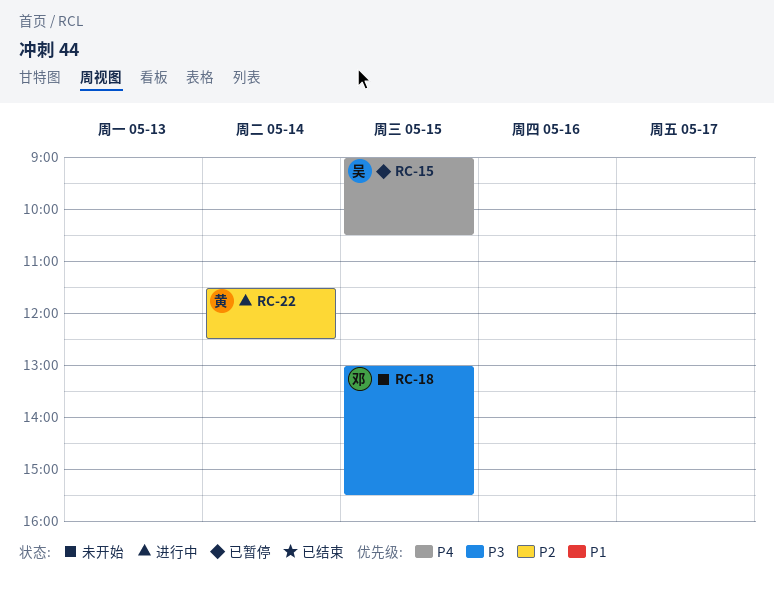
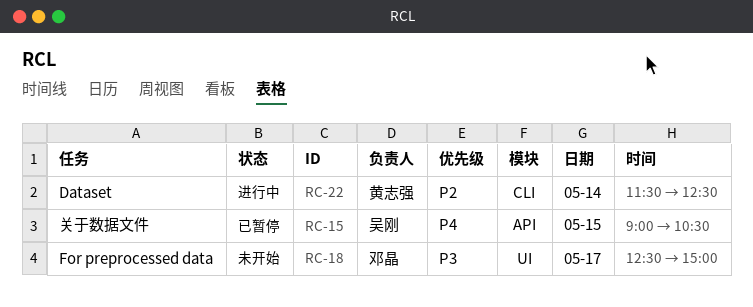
RC-18, day: May 15 -> May 17
RC-18, begins: 13:00 -> 12:30
RC-18, ends: 15:30 -> 15:00

